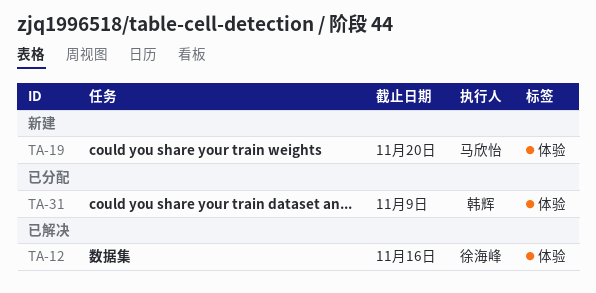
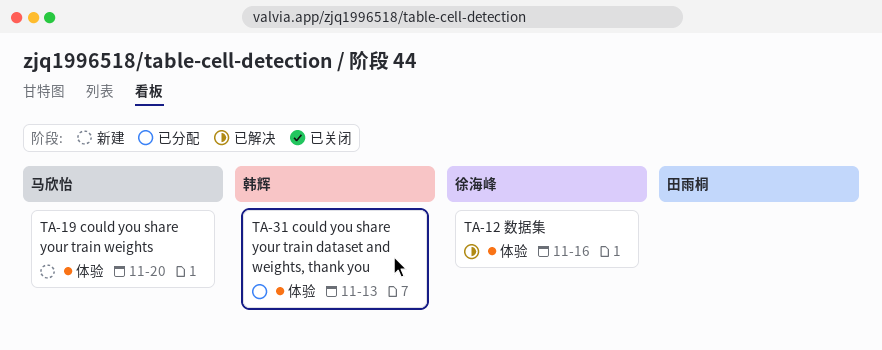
TA-31, due: Nov 9 -> Nov 13

